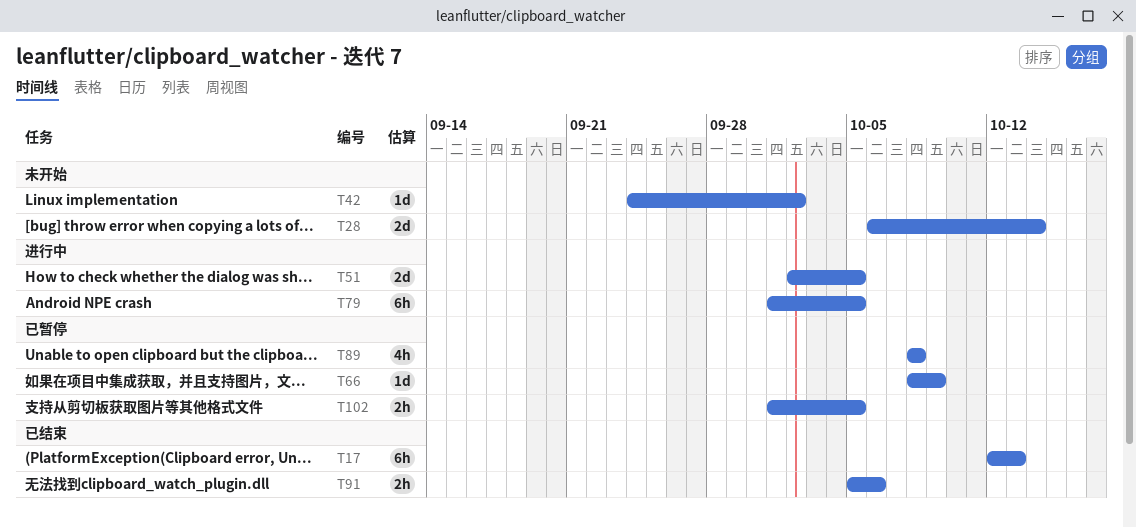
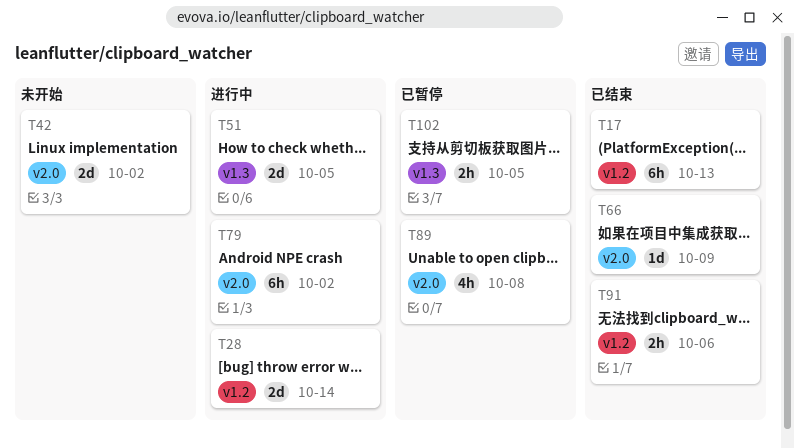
T28, status: 未开始 -> 进行中
T42, estimate: 1d -> 2d
T66, status: 已暂停 -> 已结束
T79, due: Oct 5 -> Oct 2

